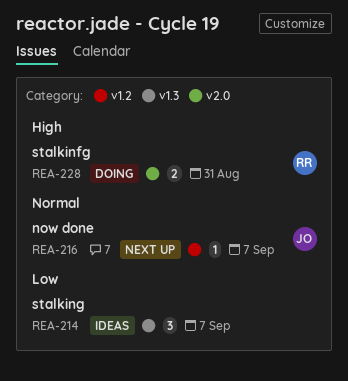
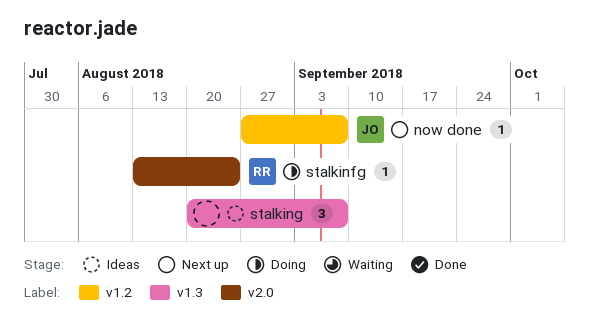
stalkinfg, estimate: 2 -> 1
stalkinfg, due: Aug 31 -> Aug 24

